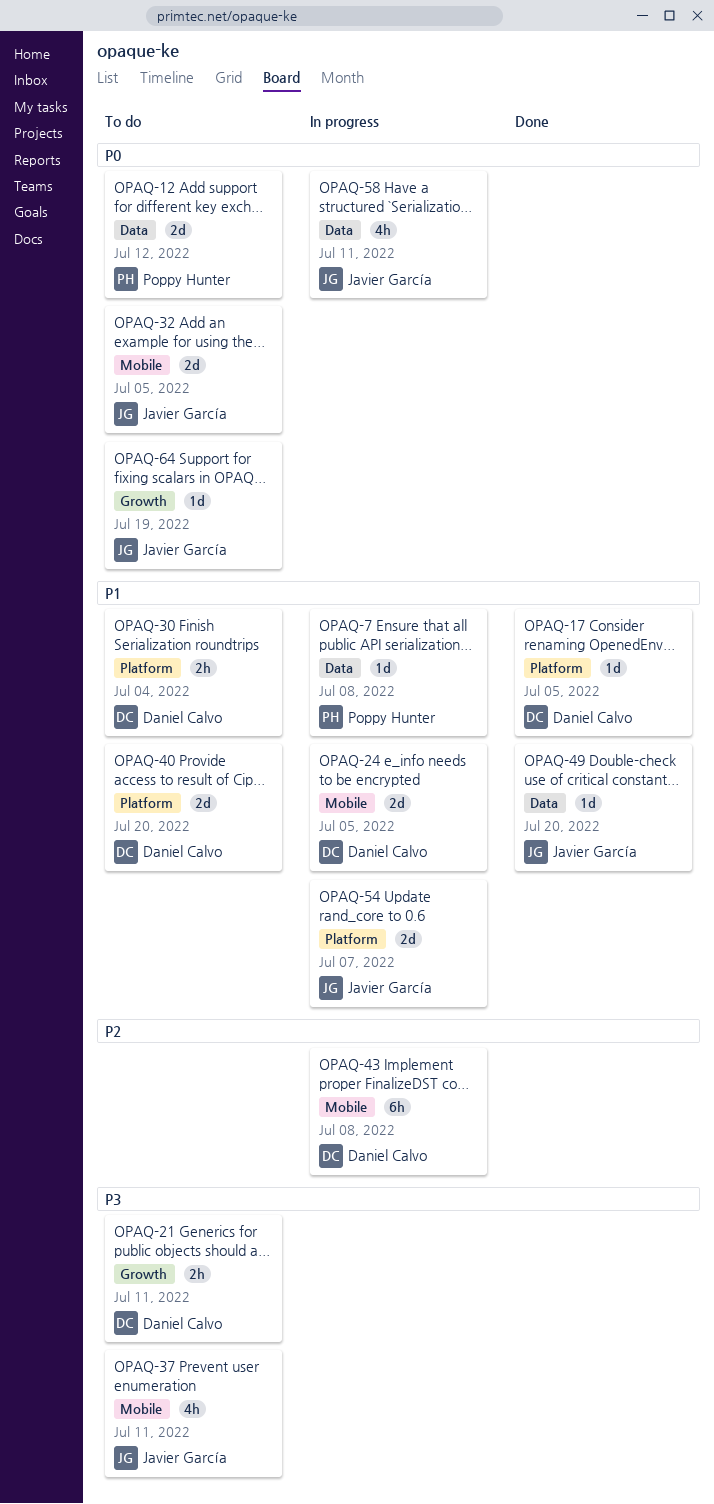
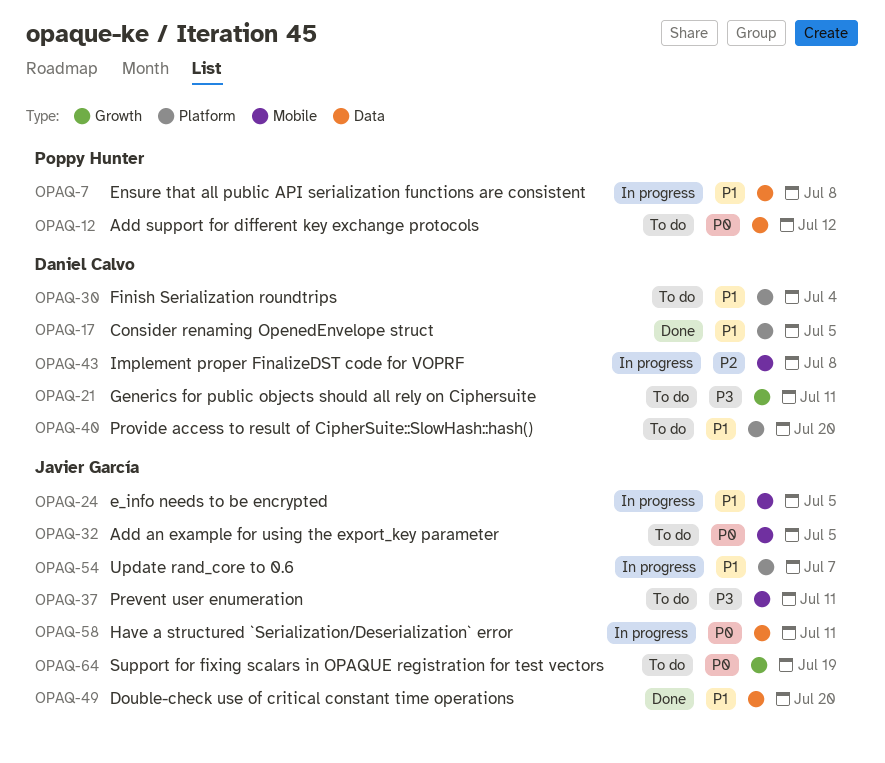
OPAQ-24, owner: Daniel Calvo -> Javier García

